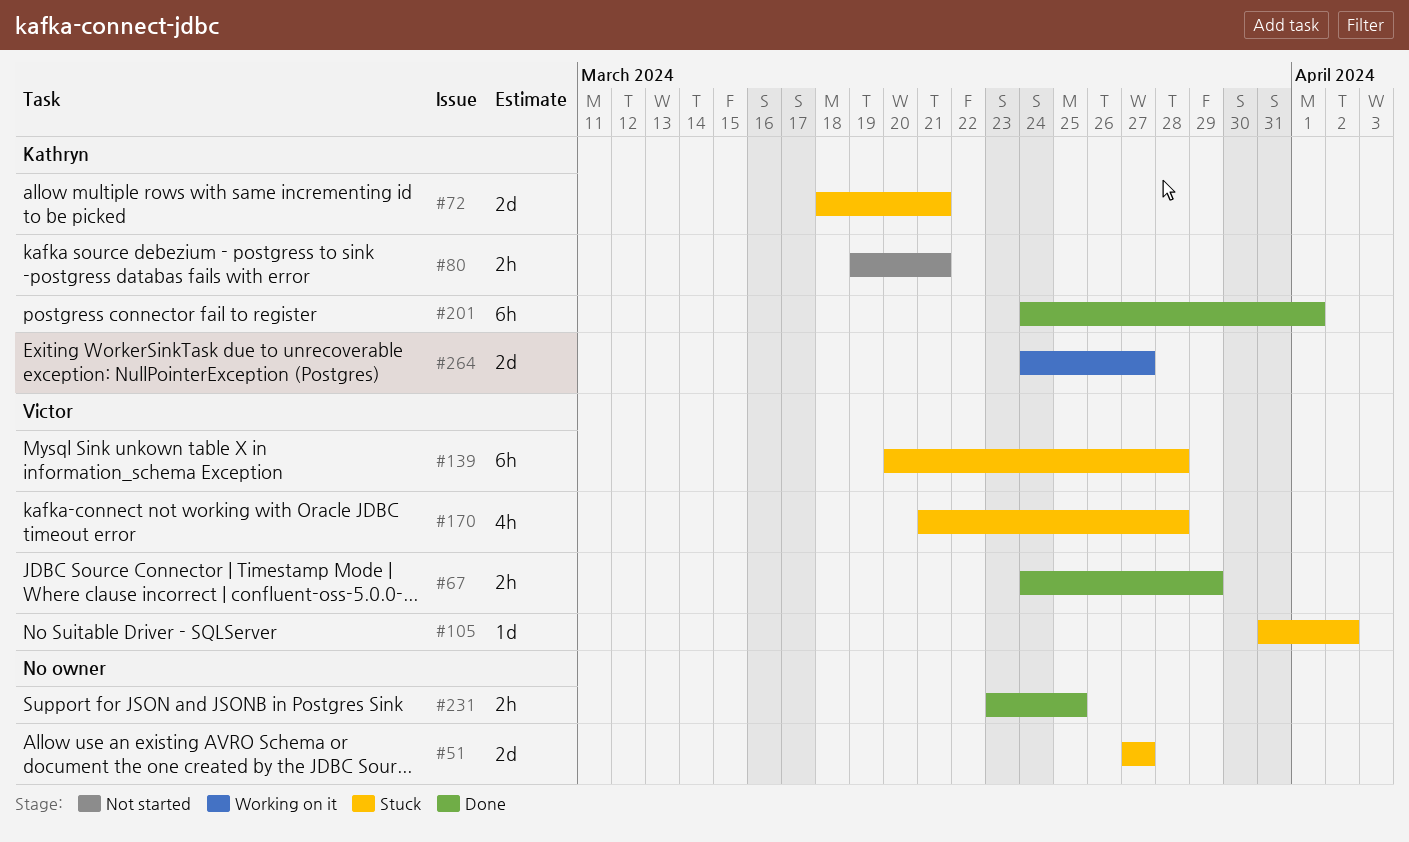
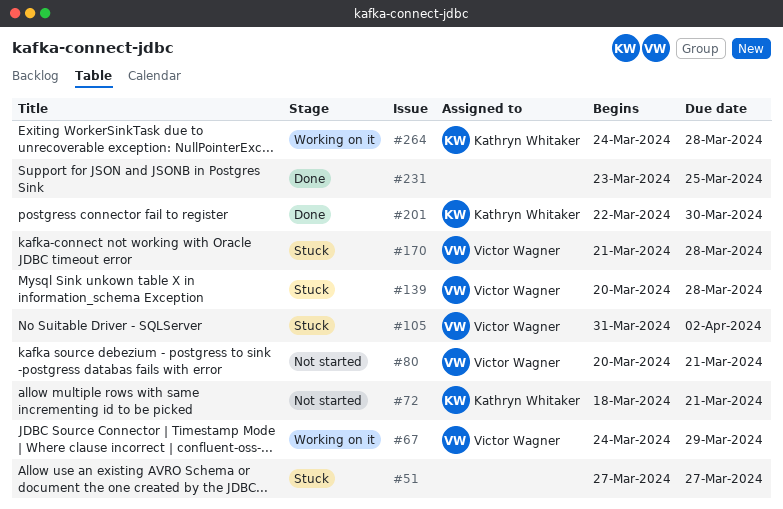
#67, status: Done -> Working on it
#72, status: Stuck -> Not started
#80, owner: Kathryn Whitaker -> Victor Wagner
#80, start: Mar 19 -> Mar 20
#201, start: Mar 24 -> Mar 22
#201, due: Apr 1 -> Mar 30
#264, due: Mar 27 -> Mar 28

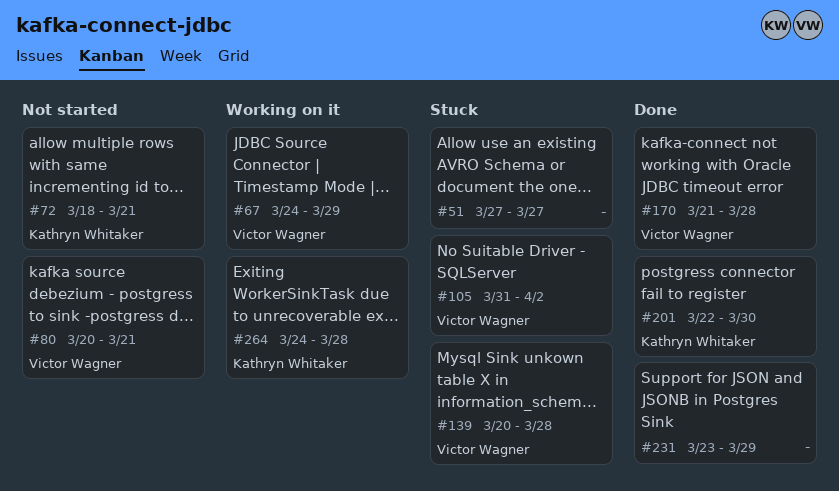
#170, status: Stuck -> Done
#231, due: Mar 25 -> Mar 29

